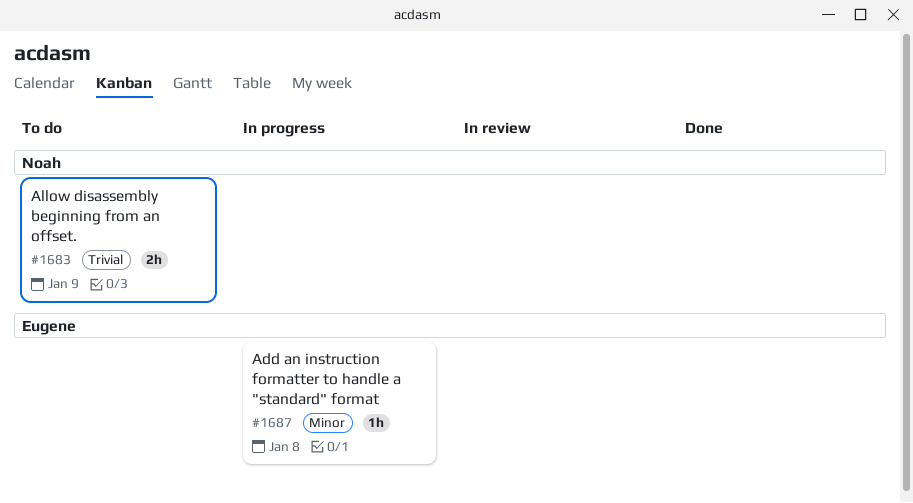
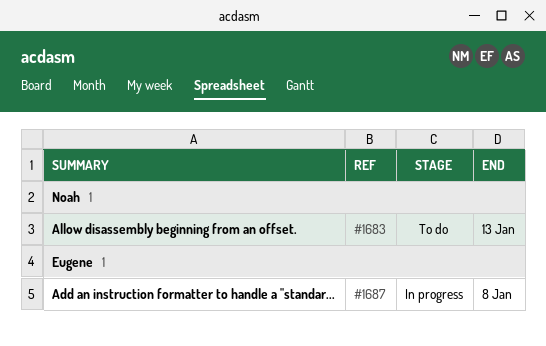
#1683, due: Jan 9 -> Jan 13

